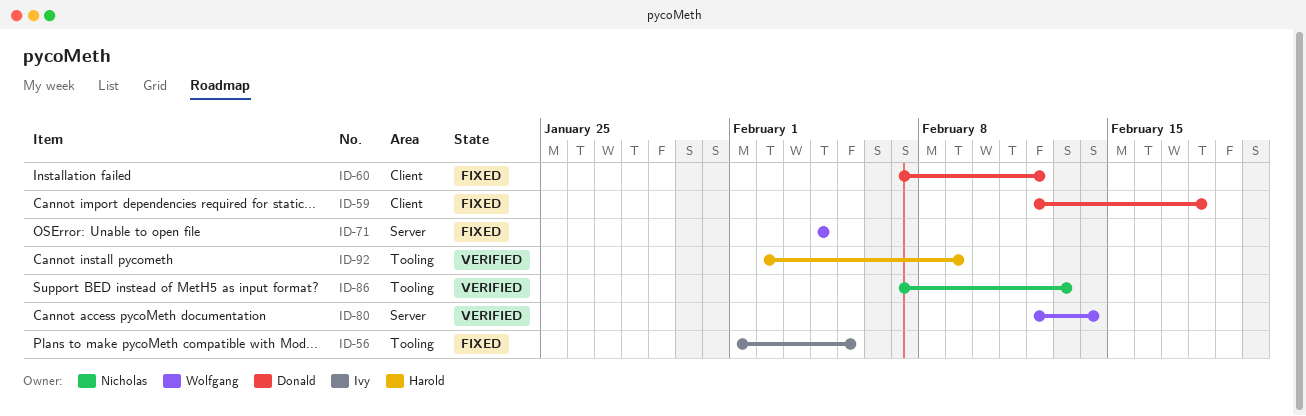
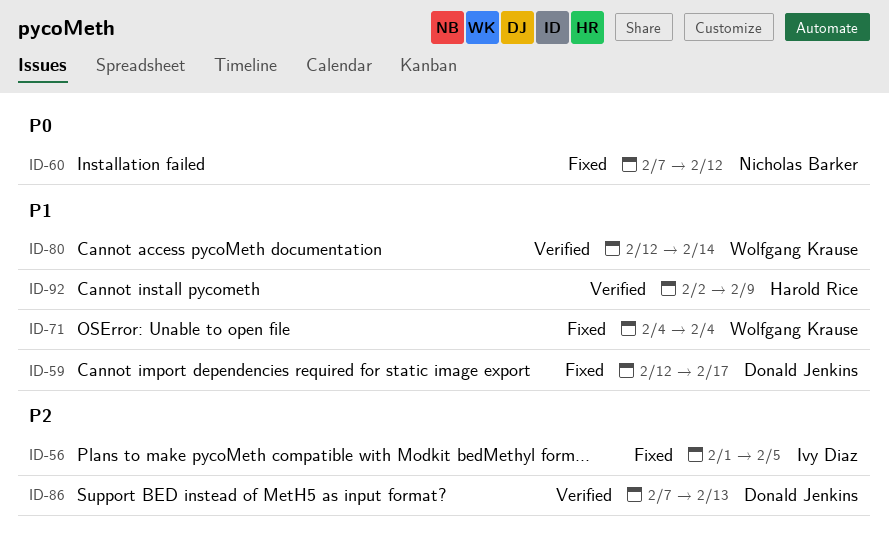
ID-59, due: Feb 18 -> Feb 17
ID-60, owner: Donald Jenkins -> Nicholas Barker
ID-86, owner: Nicholas Barker -> Donald Jenkins

